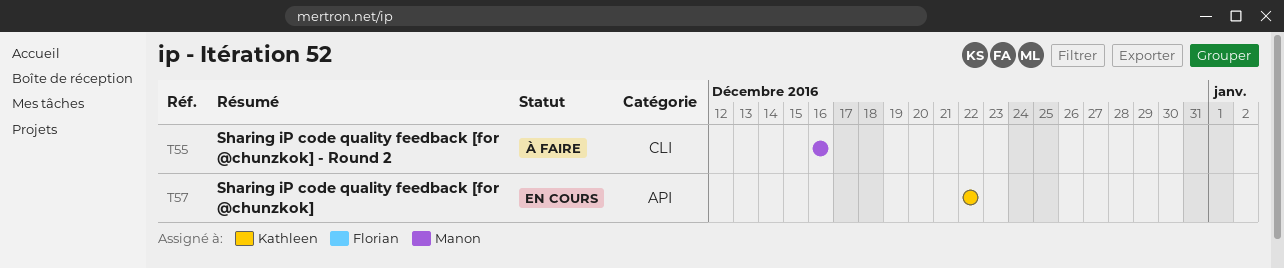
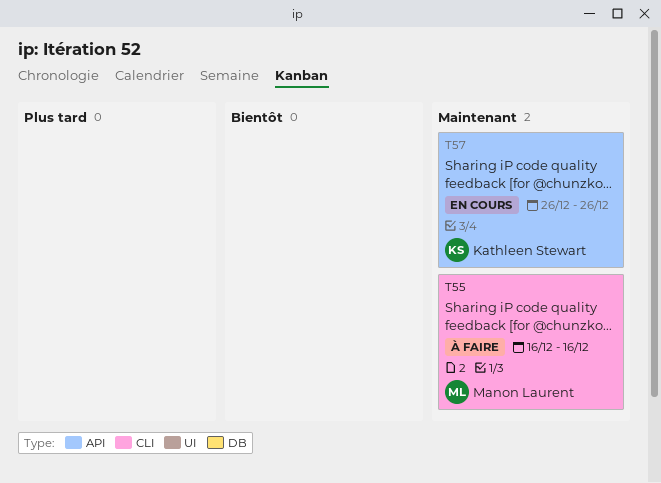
T57, start: Dec 22 -> Dec 26
T57, due: Dec 22 -> Dec 26

